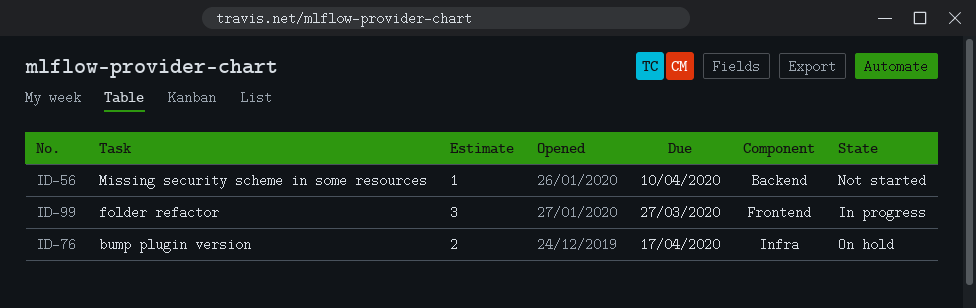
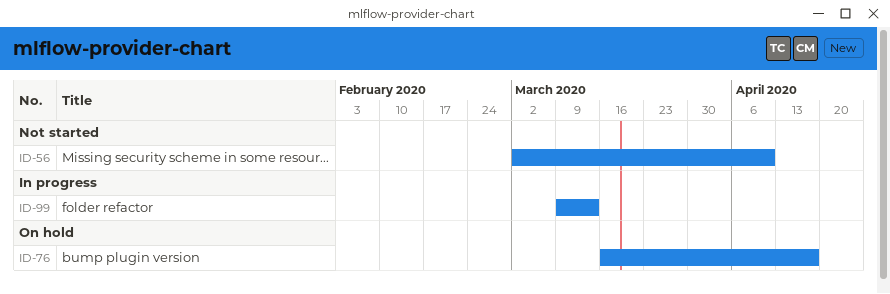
ID-99, due: Mar 27 -> Mar 13

